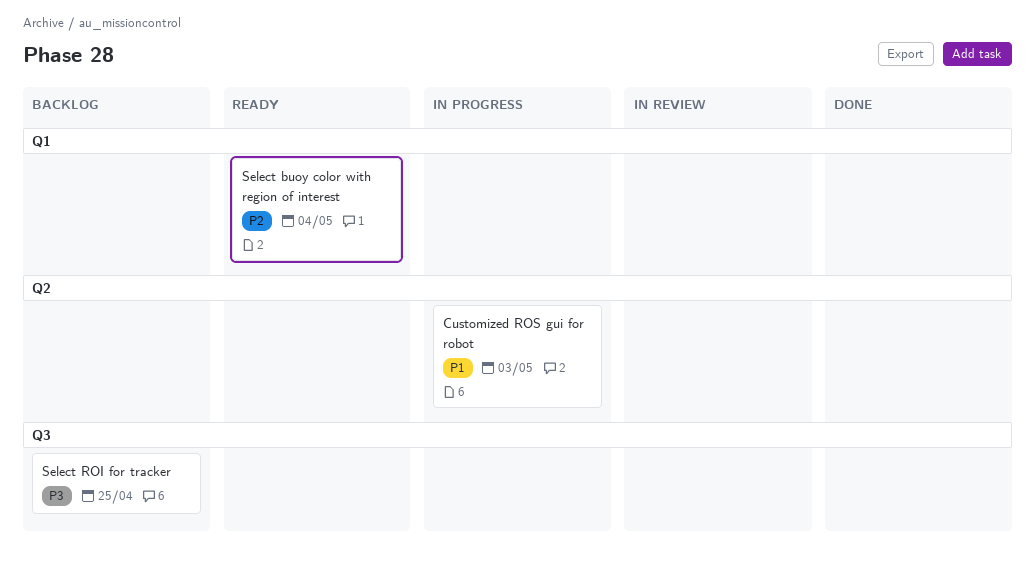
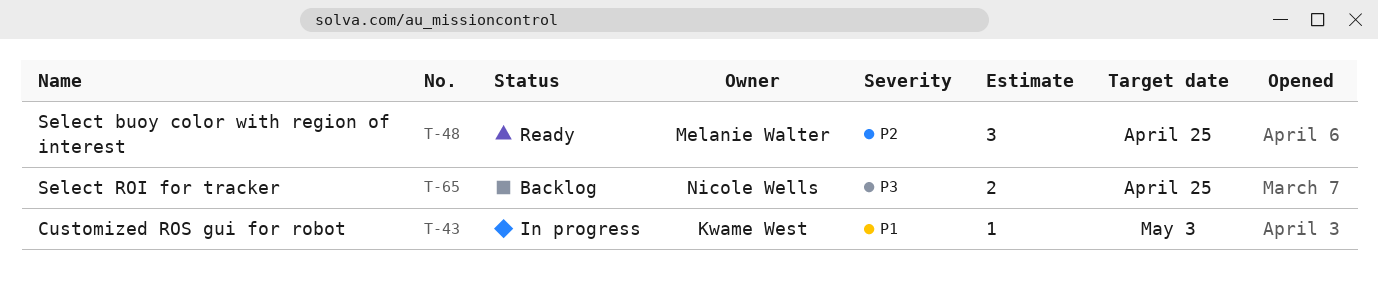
Select buoy color with region of interest, due: May 4 -> Apr 25

